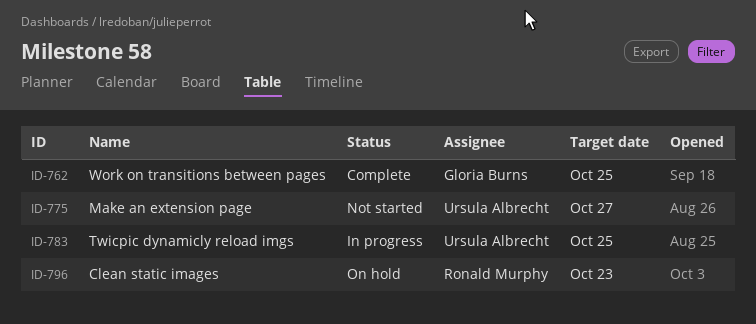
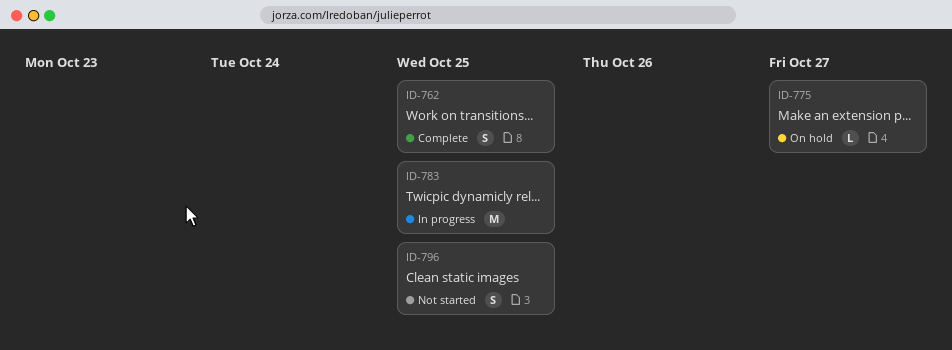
ID-775, status: Not started -> On hold
ID-796, status: On hold -> Not started
ID-796, due: Oct 23 -> Oct 25

